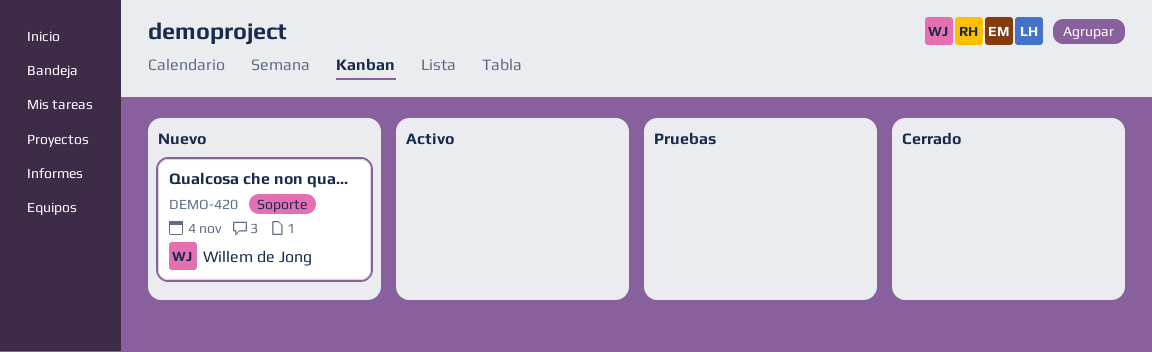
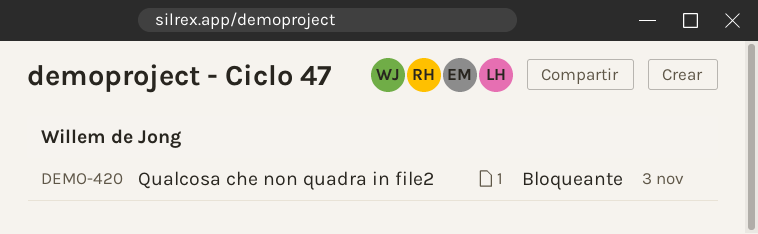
DEMO-420, due: Nov 4 -> Nov 3

